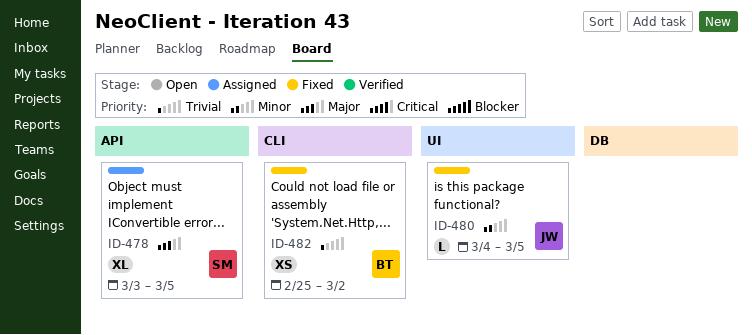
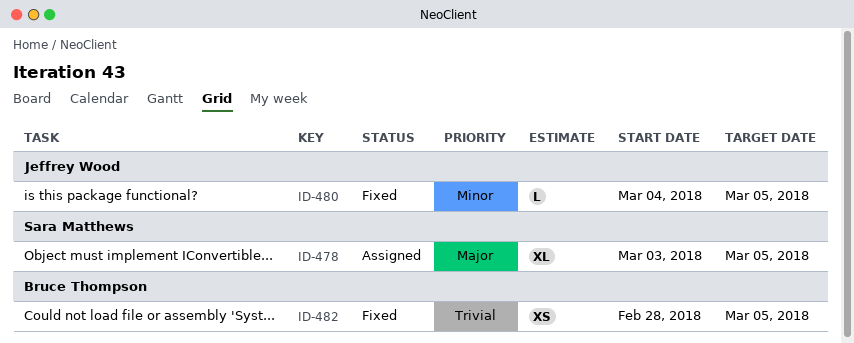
ID-482, start: Feb 25 -> Feb 28
ID-482, due: Mar 2 -> Mar 5

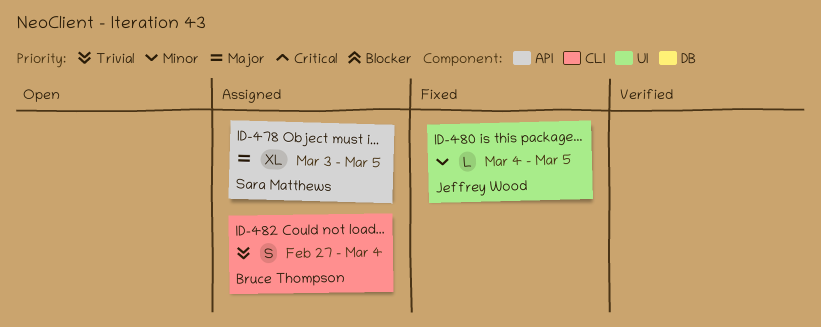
ID-482, status: Fixed -> Assigned
ID-482, estimate: XS -> S
ID-482, start: Feb 28 -> Feb 27
ID-482, due: Mar 5 -> Mar 4

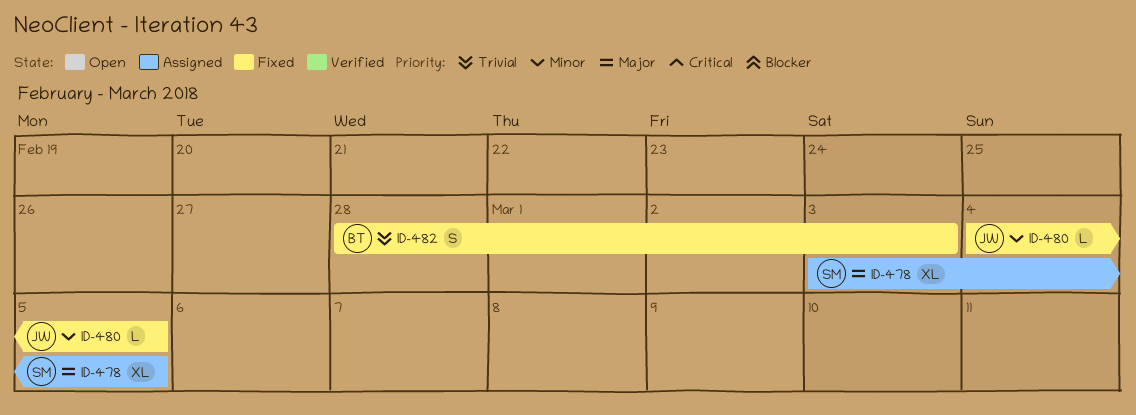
ID-482, status: Assigned -> Fixed
ID-482, start: Feb 27 -> Feb 28
ID-482, due: Mar 4 -> Mar 3

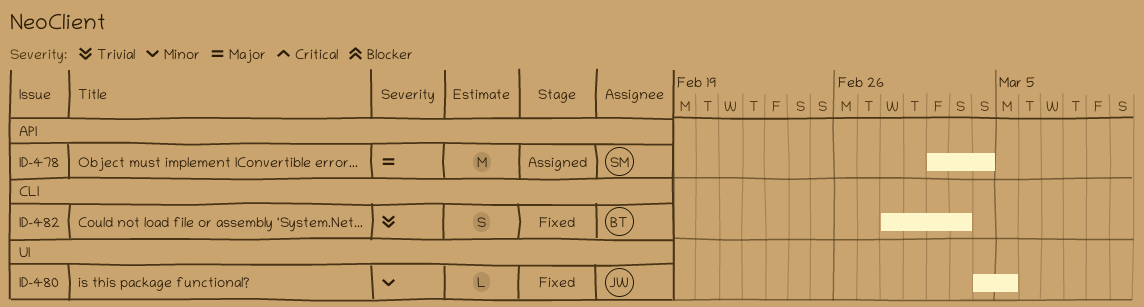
ID-478, estimate: XL -> M
ID-478, start: Mar 3 -> Mar 2
ID-478, due: Mar 5 -> Mar 4

